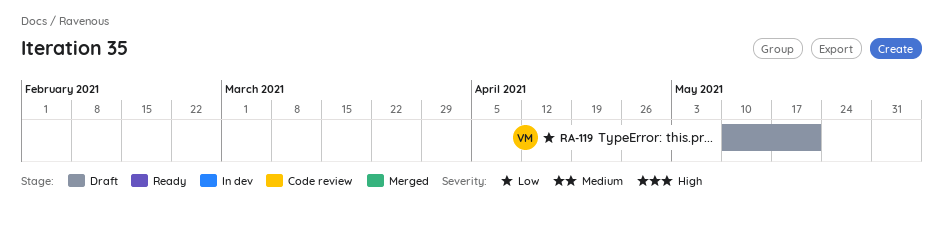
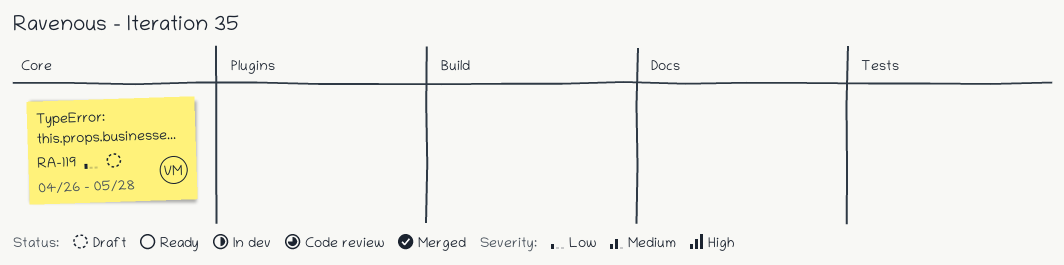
RA-119, start: May 10 -> Apr 26
RA-119, due: May 21 -> May 28

